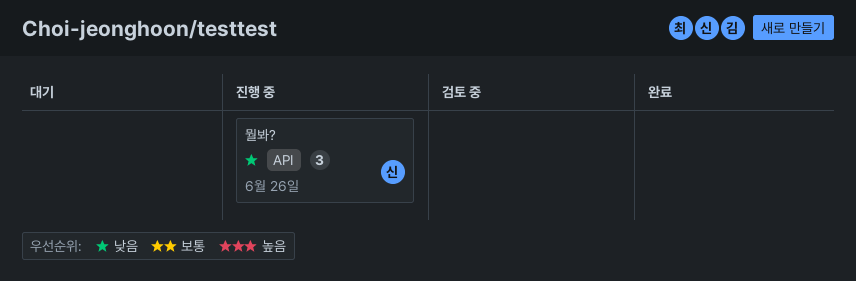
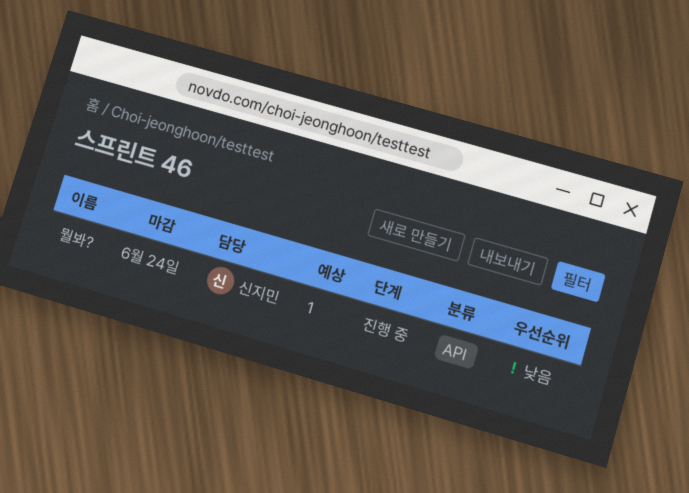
뭘봐?, estimate: 3 -> 1
뭘봐?, due: Jun 26 -> Jun 24

